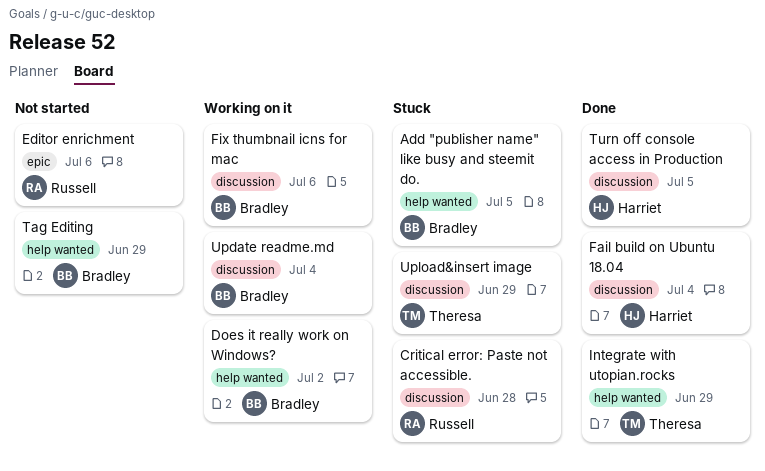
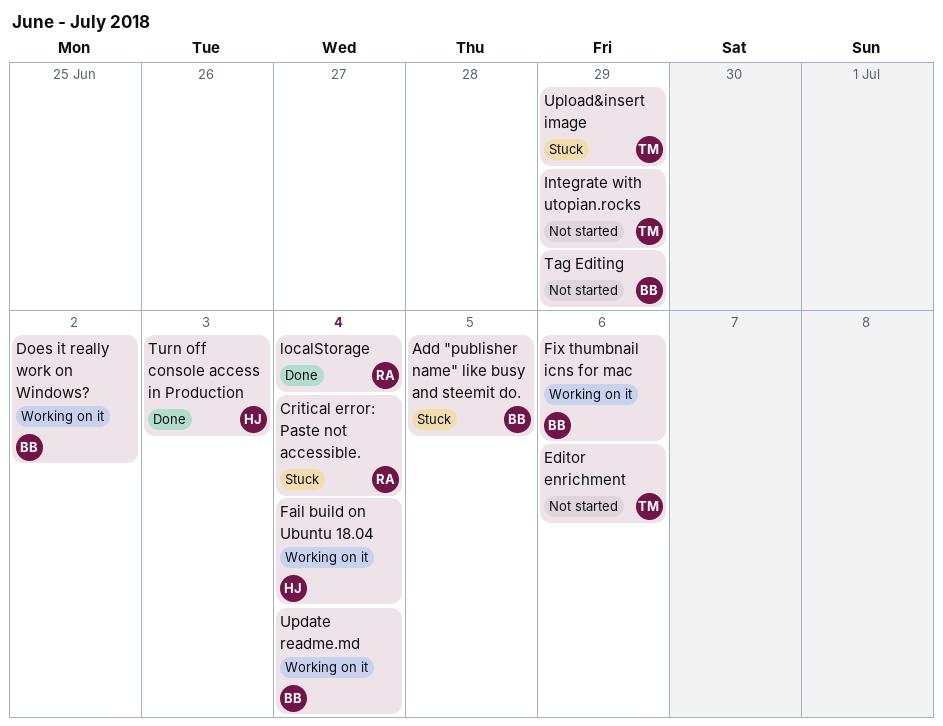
Critical error: Paste not accessible., due: Jun 28 -> Jul 4
Editor enrichment, owner: Russell -> Theresa
Fail build on Ubuntu 18.04, status: Done -> Working on it
Integrate with utopian.rocks, status: Done -> Not started
localStorage: none -> present
Turn off console access in Production, due: Jul 5 -> Jul 3

